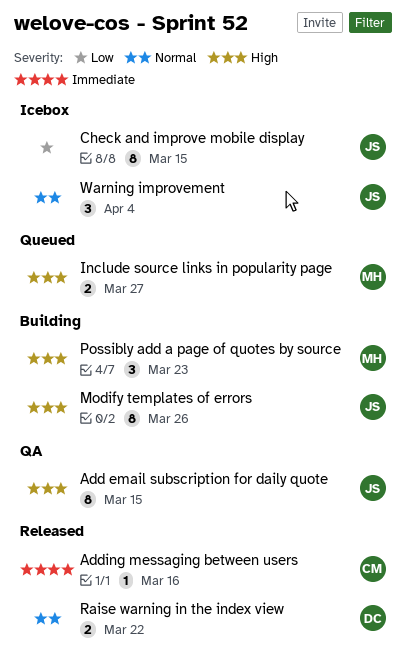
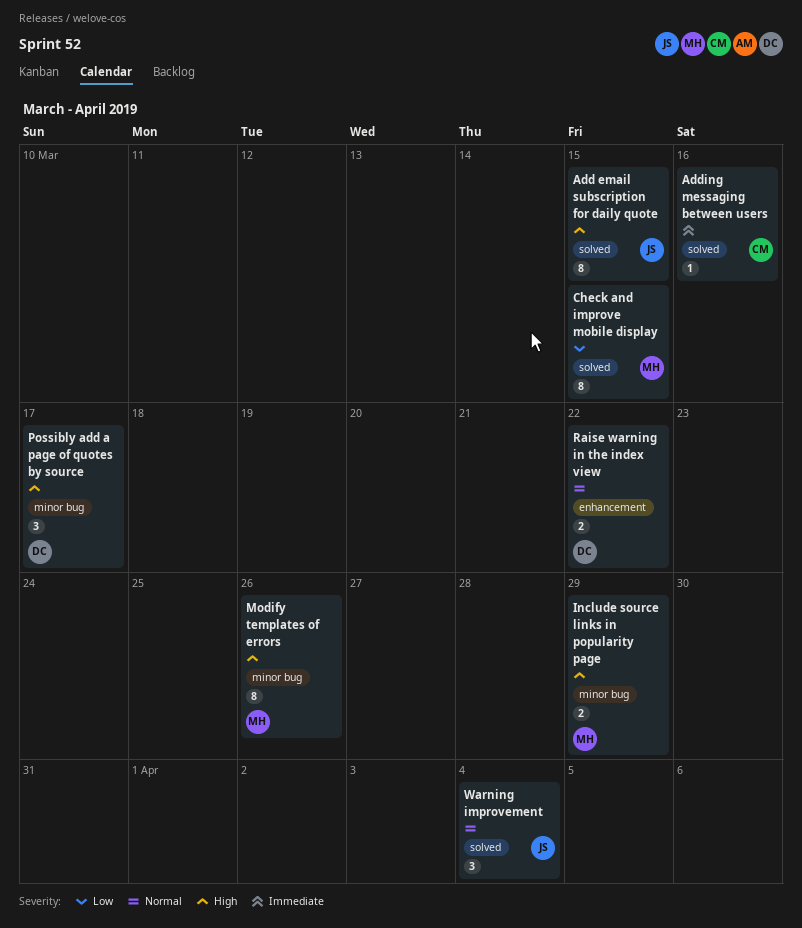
Check and improve mobile display, owner: JS -> MH
Include source links in popularity page, due: Mar 27 -> Mar 29
Modify templates of errors, owner: JS -> MH
Possibly add a page of quotes by source, owner: MH -> DC
Possibly add a page of quotes by source, due: Mar 23 -> Mar 17

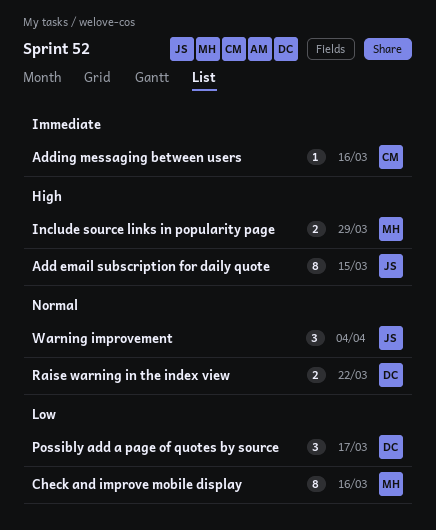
Check and improve mobile display, due: Mar 15 -> Mar 16
Modify templates of errors: present -> none
Possibly add a page of quotes by source, priority: High -> Low

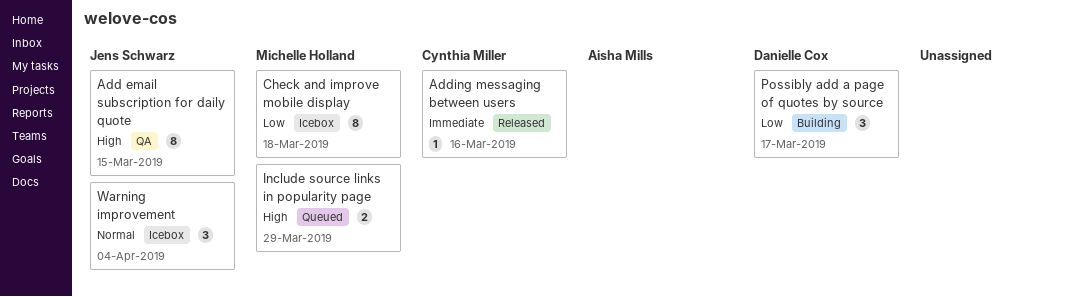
Check and improve mobile display, due: Mar 16 -> Mar 18
Raise warning in the index view: present -> none

